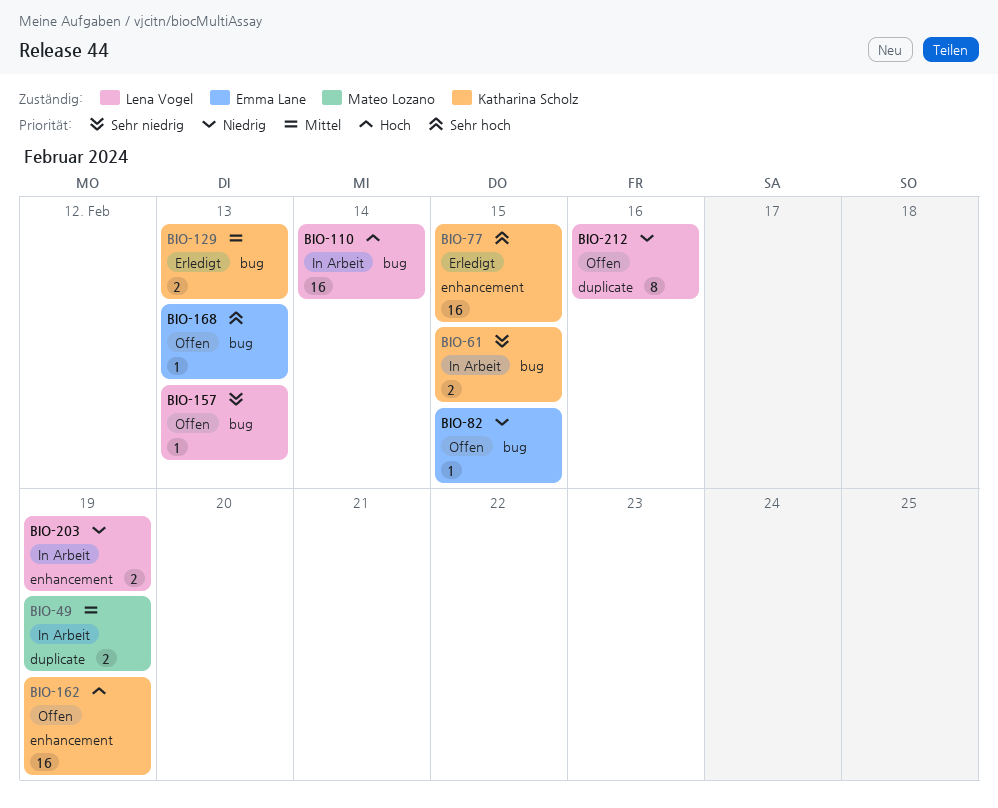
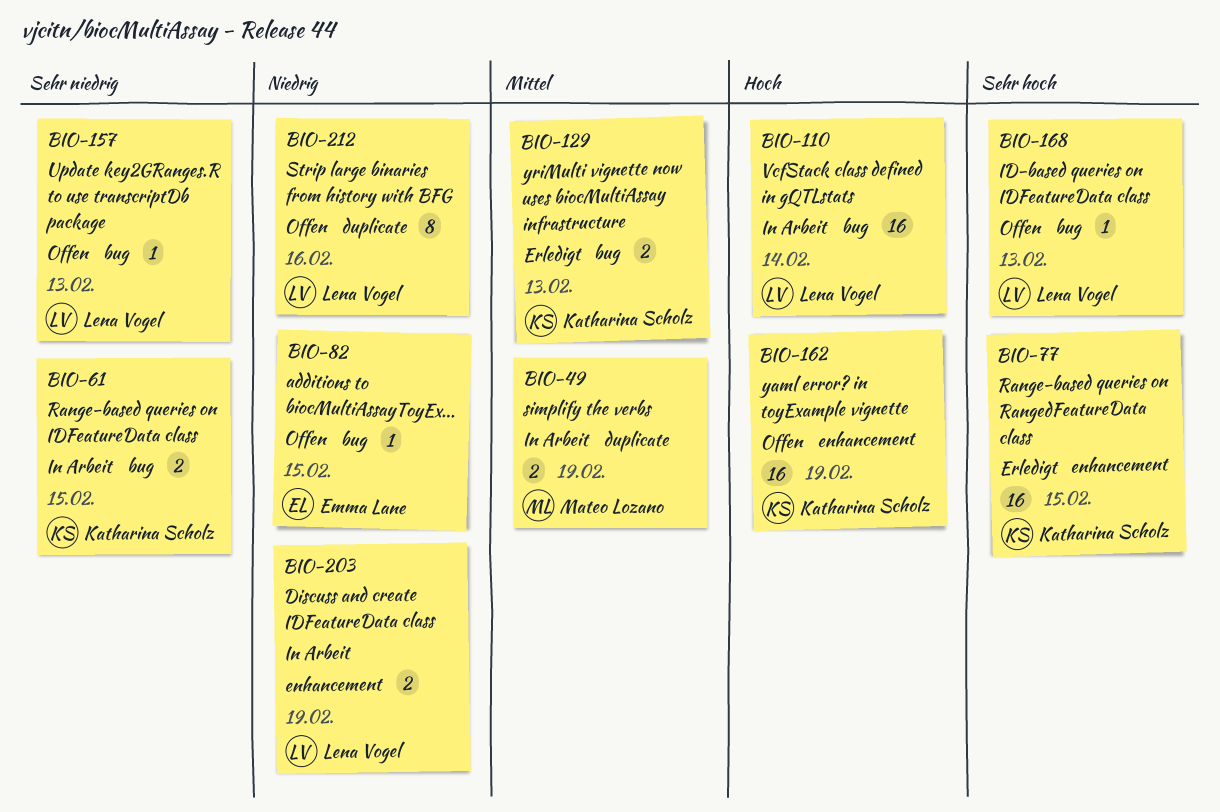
BIO-168, owner: Emma Lane -> Lena Vogel

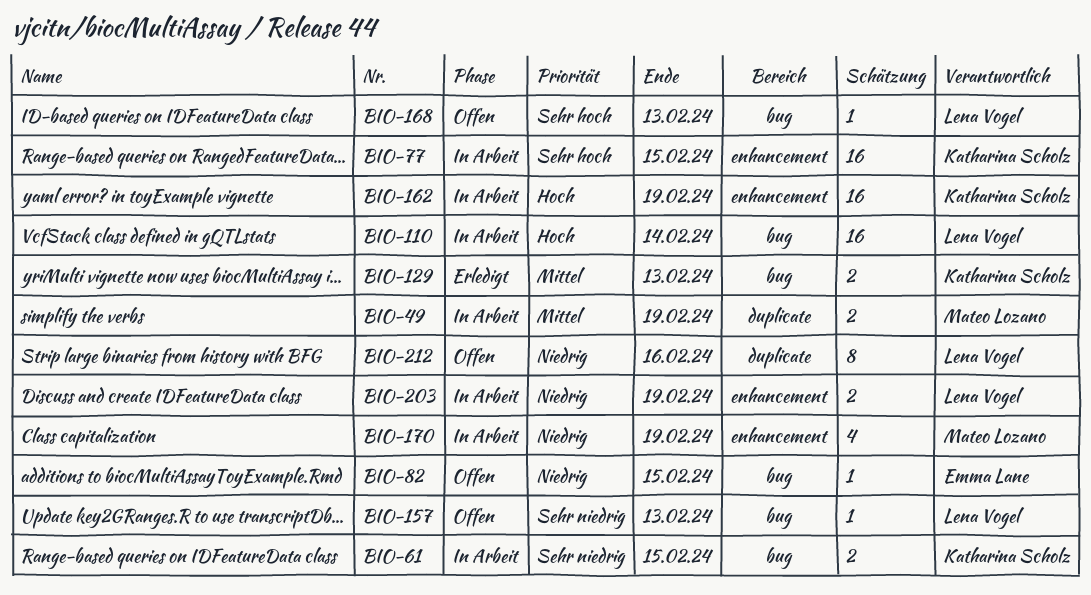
BIO-77, status: Erledigt -> In Arbeit
BIO-162, status: Offen -> In Arbeit
BIO-170: none -> present

